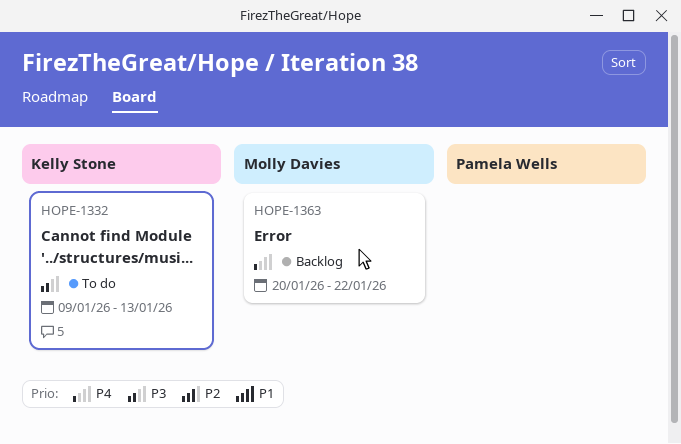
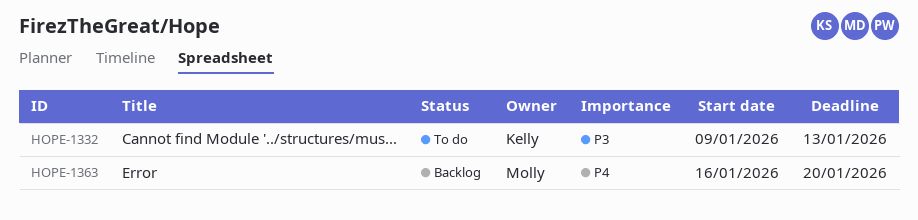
HOPE-1363, start: Jan 20 -> Jan 16
HOPE-1363, due: Jan 22 -> Jan 20

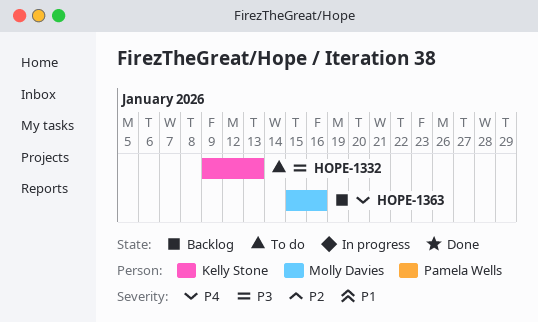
HOPE-1363, start: Jan 16 -> Jan 15
HOPE-1363, due: Jan 20 -> Jan 16

